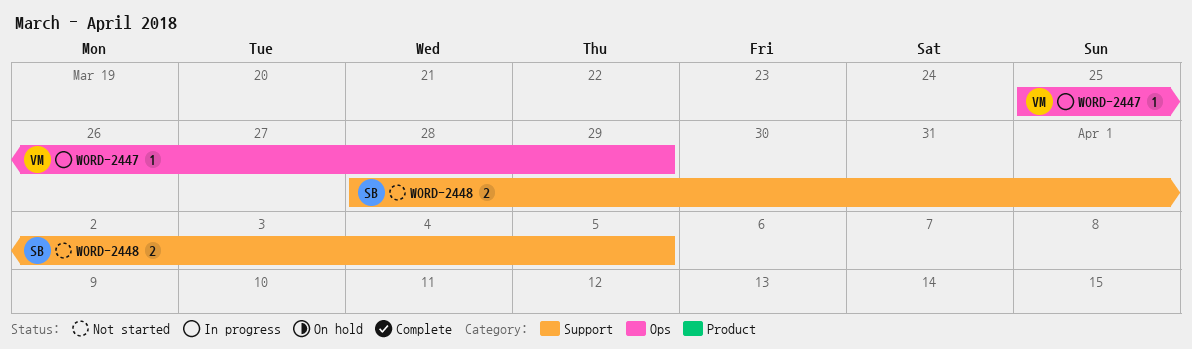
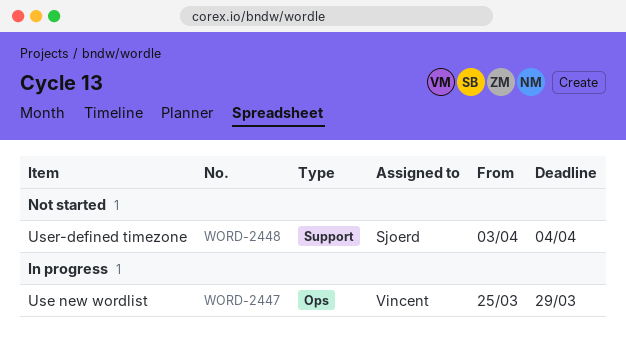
WORD-2448, start: Mar 28 -> Apr 3
WORD-2448, due: Apr 5 -> Apr 4

